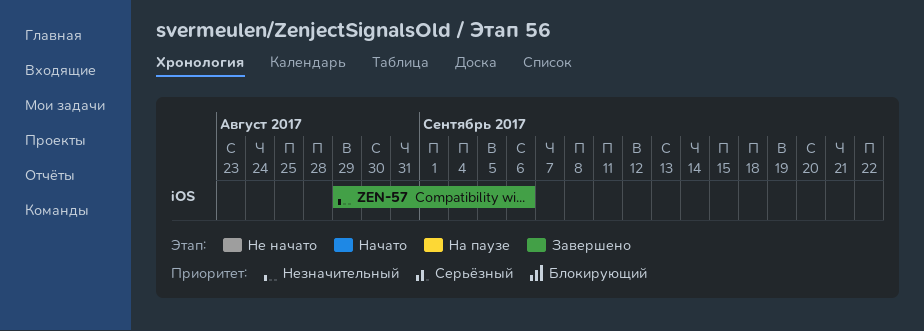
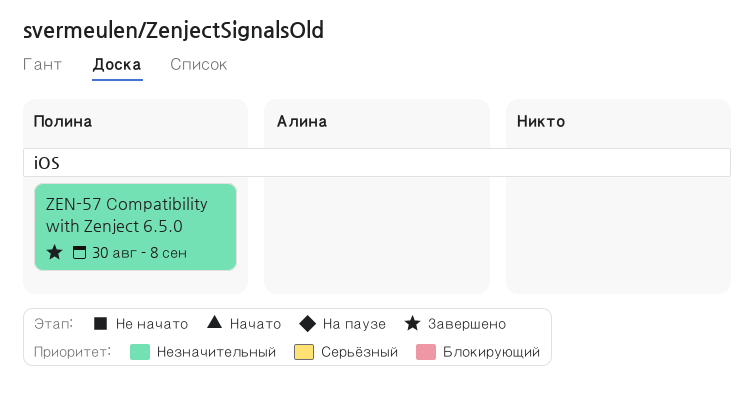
ZEN-57, start: Aug 29 -> Aug 30
ZEN-57, due: Sep 6 -> Sep 8

